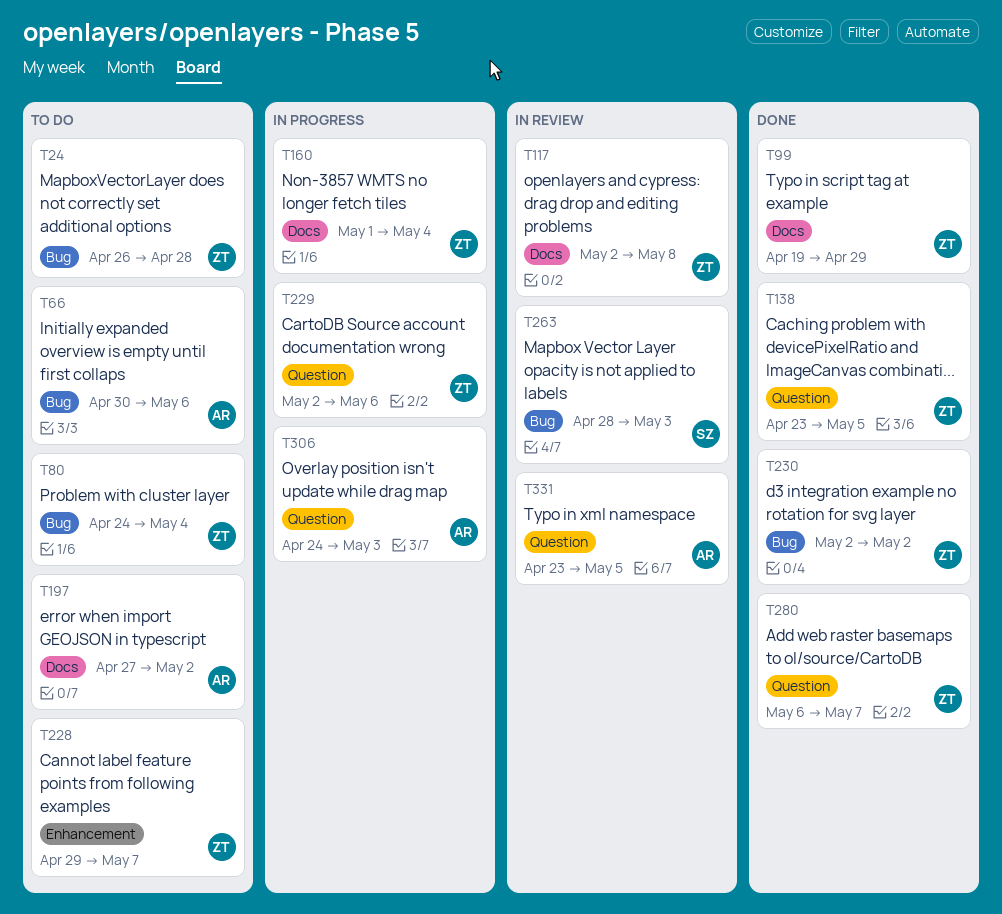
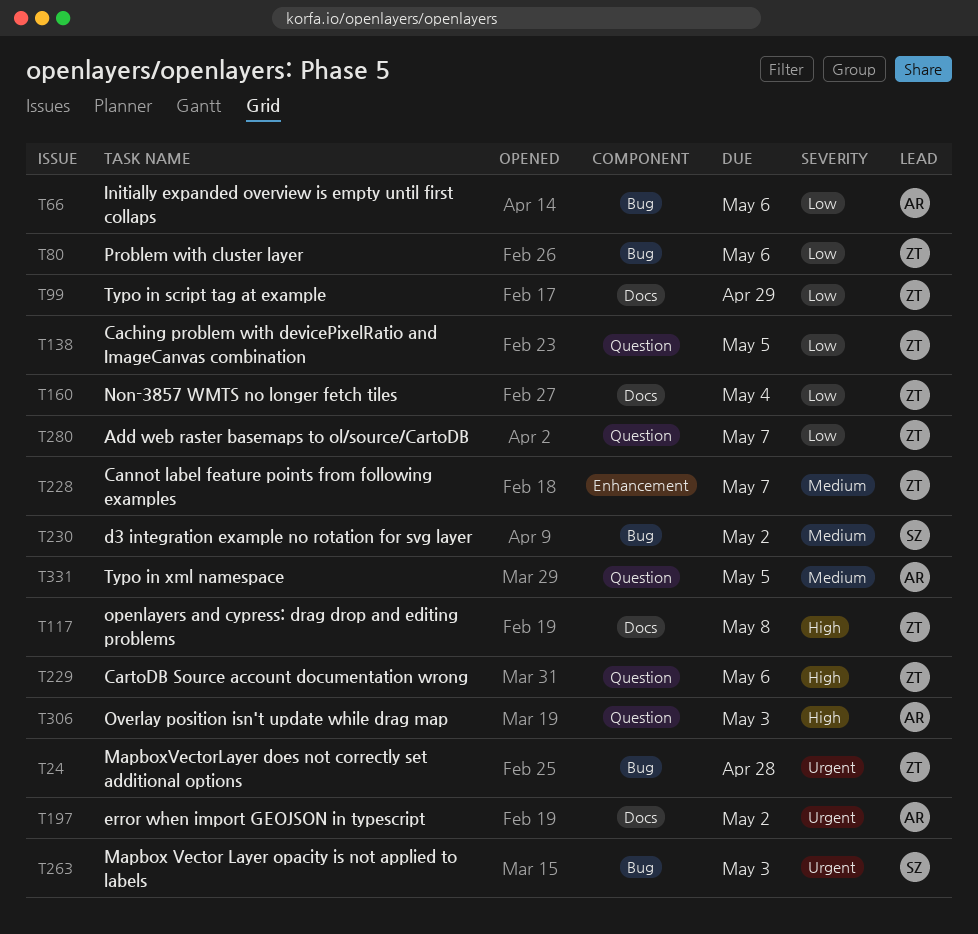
T80, due: May 4 -> May 6
T230, owner: ZT -> SZ

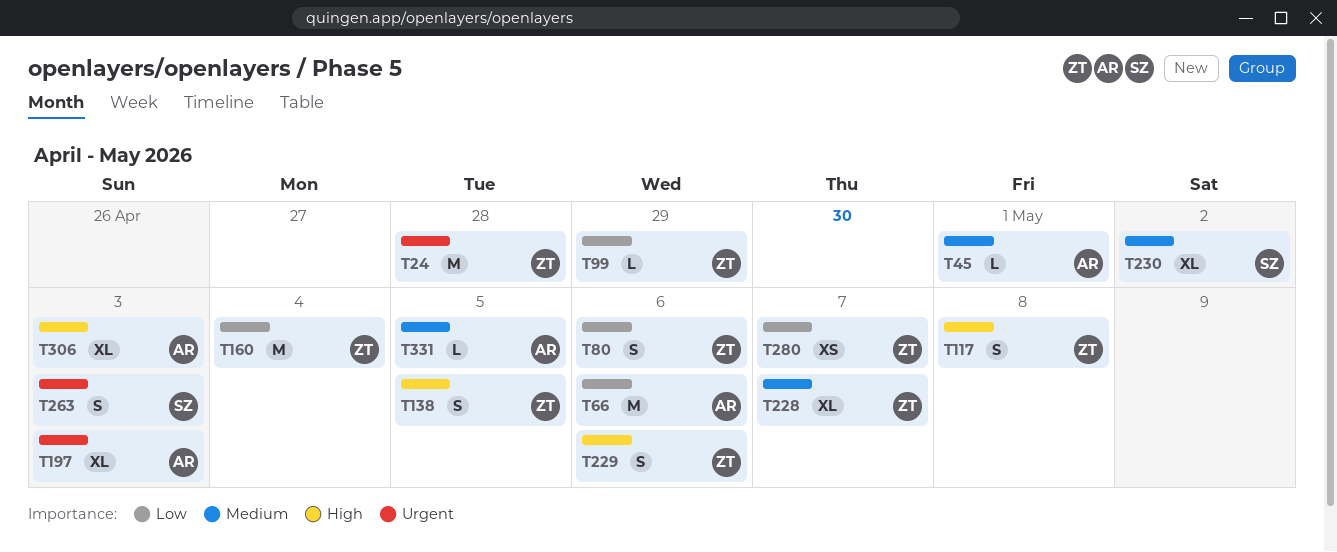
T45: none -> present
T138, priority: Low -> High
T197, due: May 2 -> May 3

